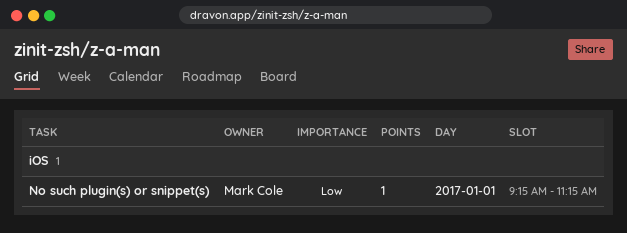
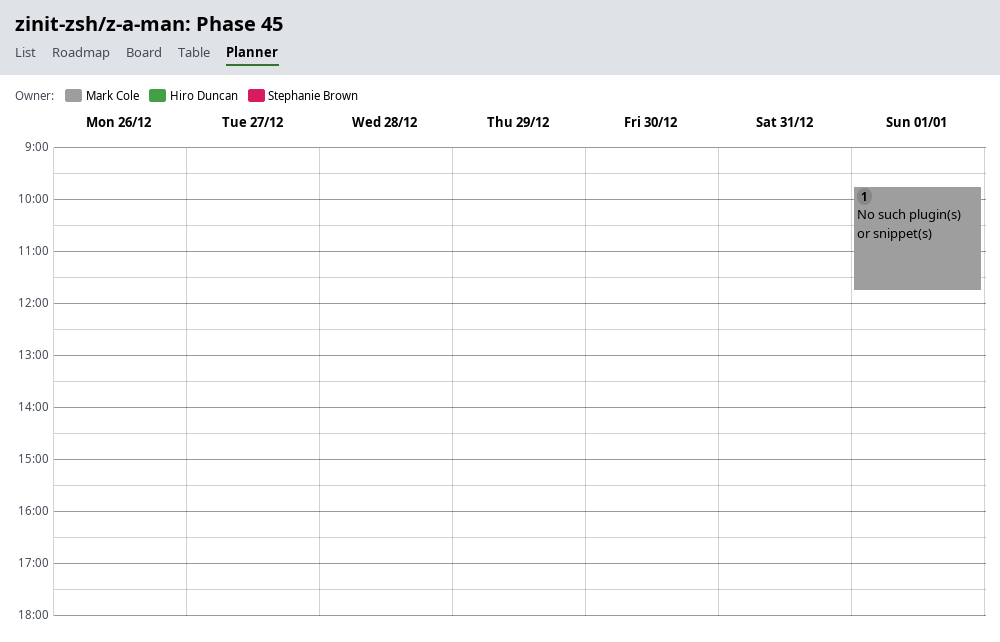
No such plugin(s) or snippet(s), begins: 09:15 -> 09:45
No such plugin(s) or snippet(s), ends: 11:15 -> 11:45

